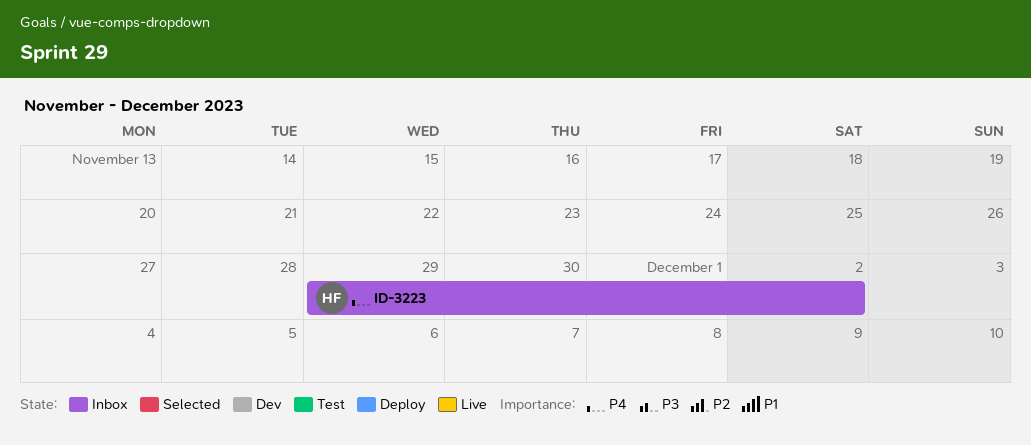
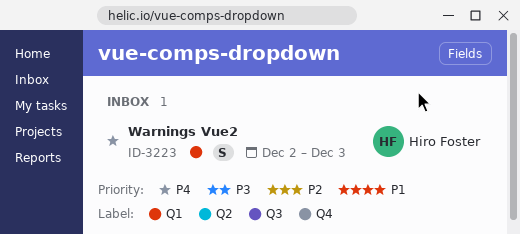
ID-3223, start: Nov 29 -> Dec 2
ID-3223, due: Dec 2 -> Dec 3

